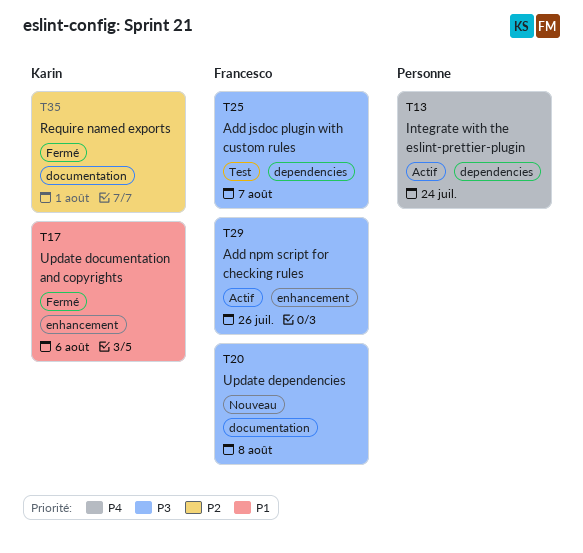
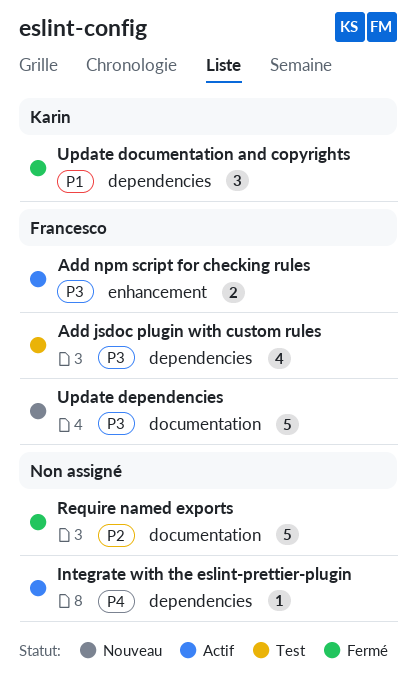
Require named exports, owner: Karin -> none
Update documentation and copyrights, label: enhancement -> dependencies

